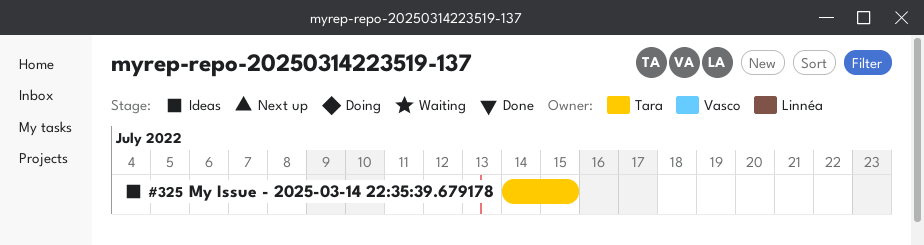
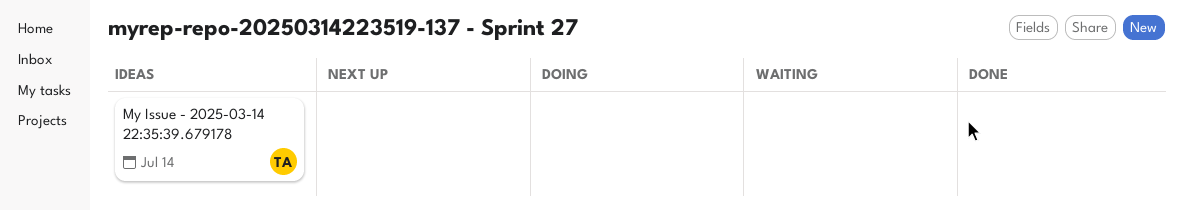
My Issue - 2025-03-14 22:35:39.679178, due: Jul 15 -> Jul 14

